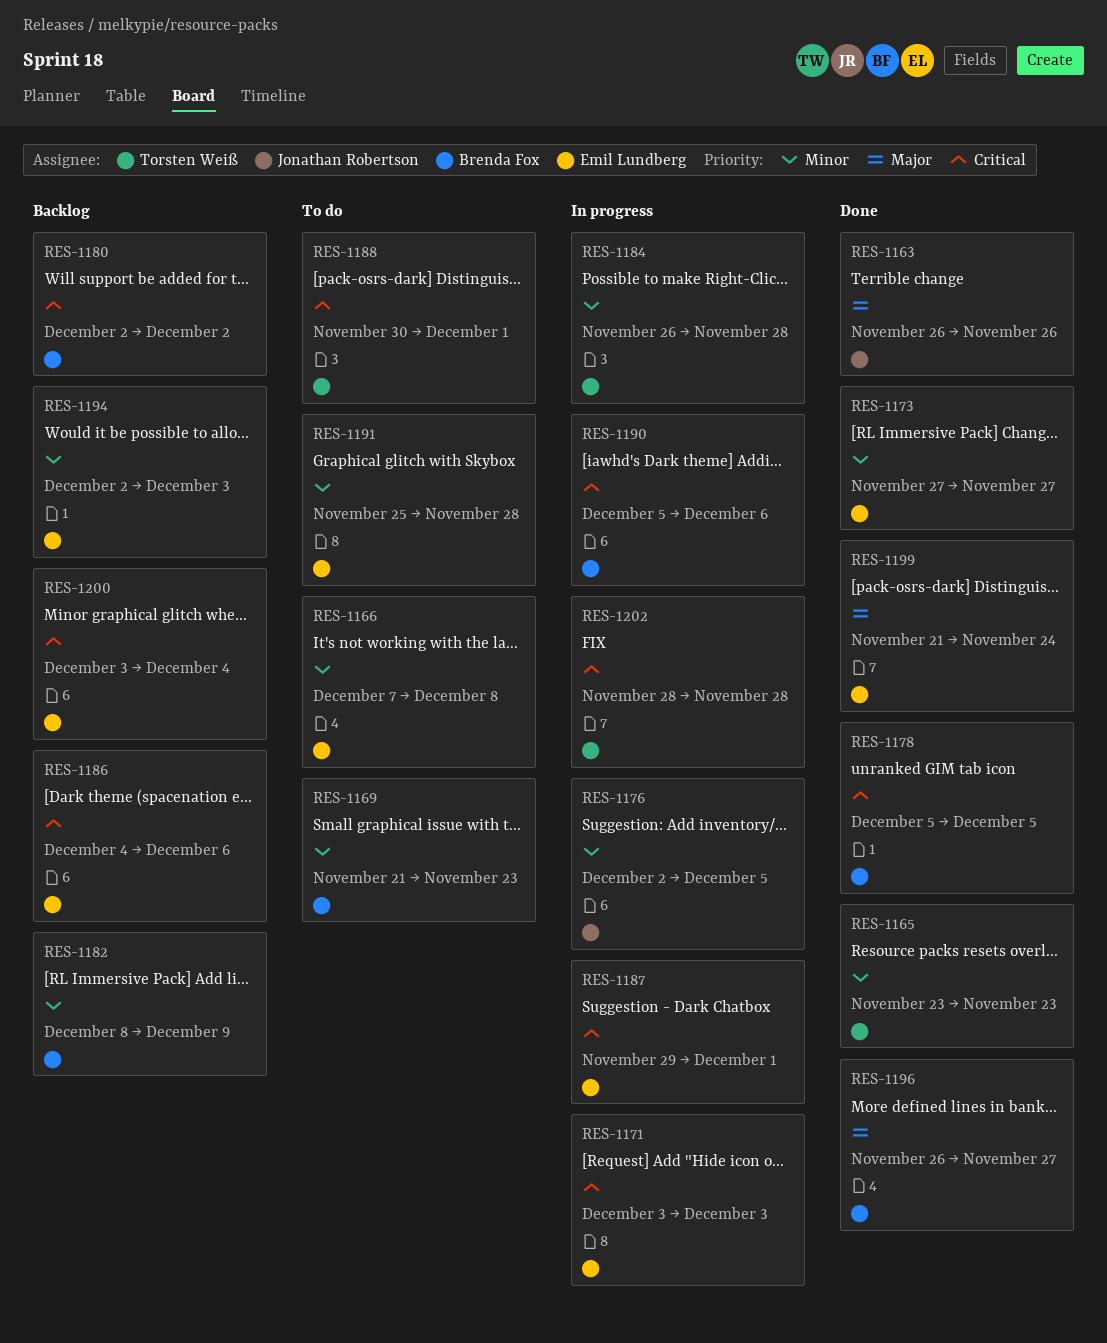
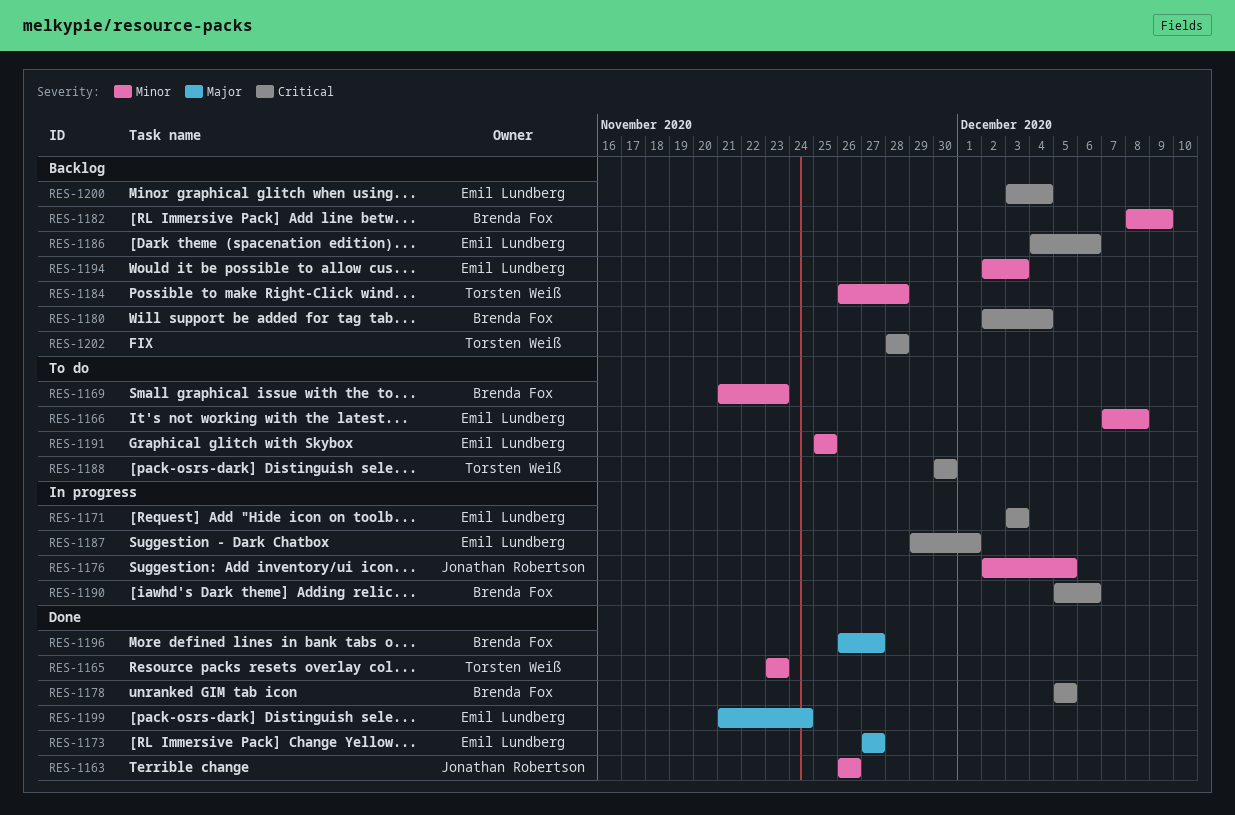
RES-1163, priority: Major -> Minor
RES-1173, priority: Minor -> Major
RES-1180, due: Dec 2 -> Dec 4
RES-1184, status: In progress -> Backlog
RES-1188, due: Dec 1 -> Nov 30
RES-1191, due: Nov 28 -> Nov 25
RES-1202, status: In progress -> Backlog

